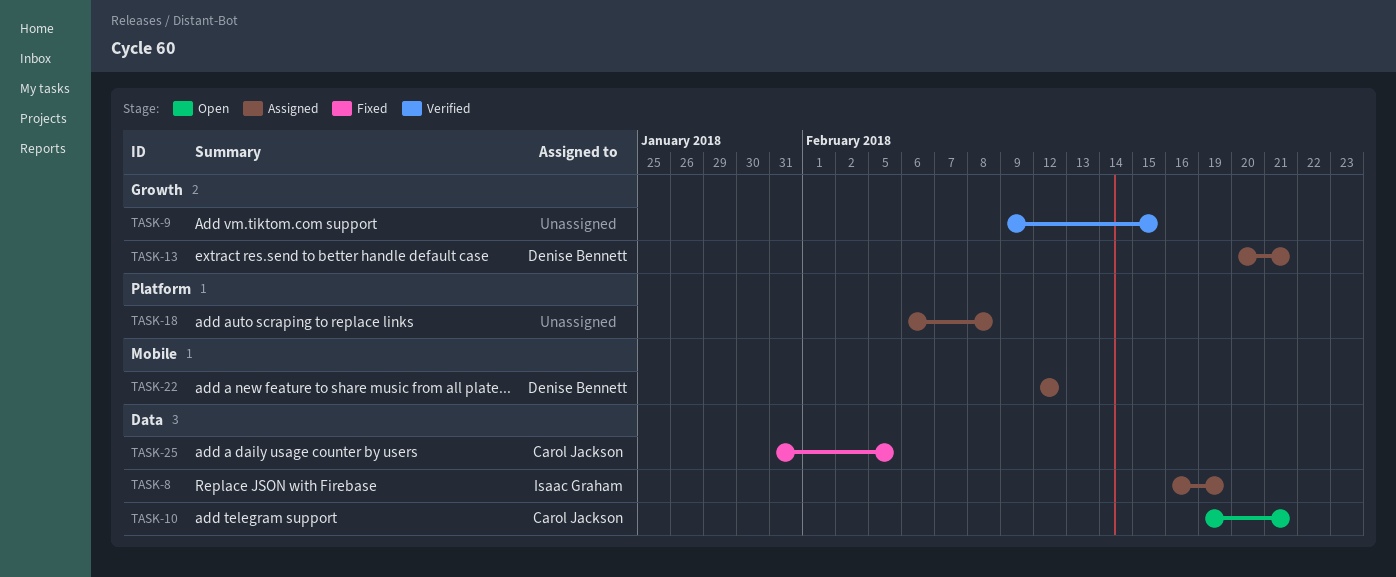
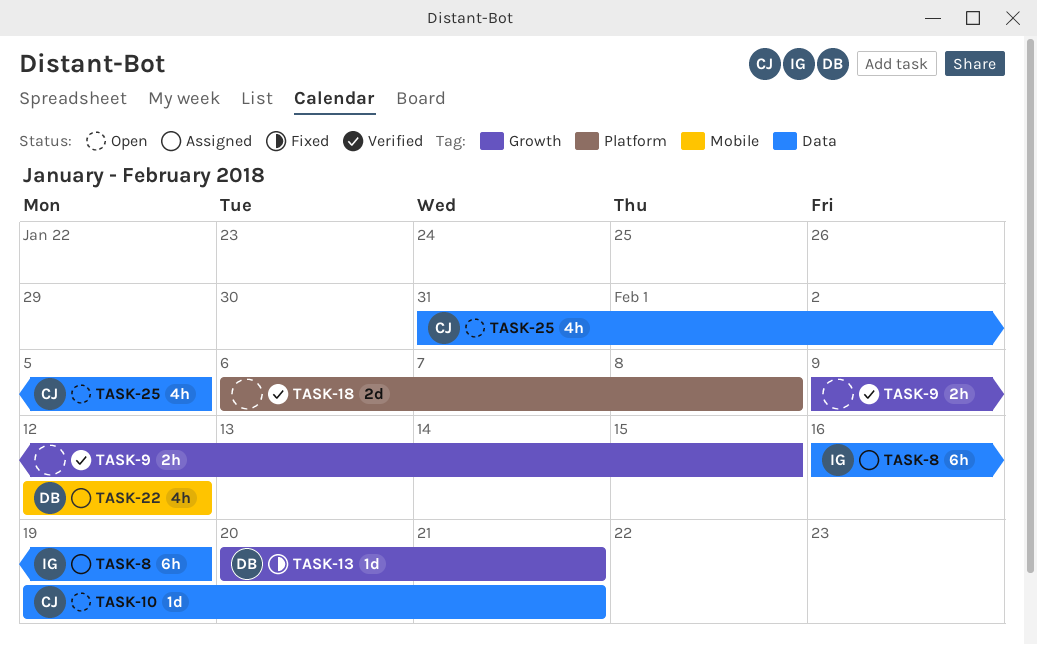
TASK-13, status: Assigned -> Fixed
TASK-18, status: Assigned -> Verified
TASK-25, status: Fixed -> Open

